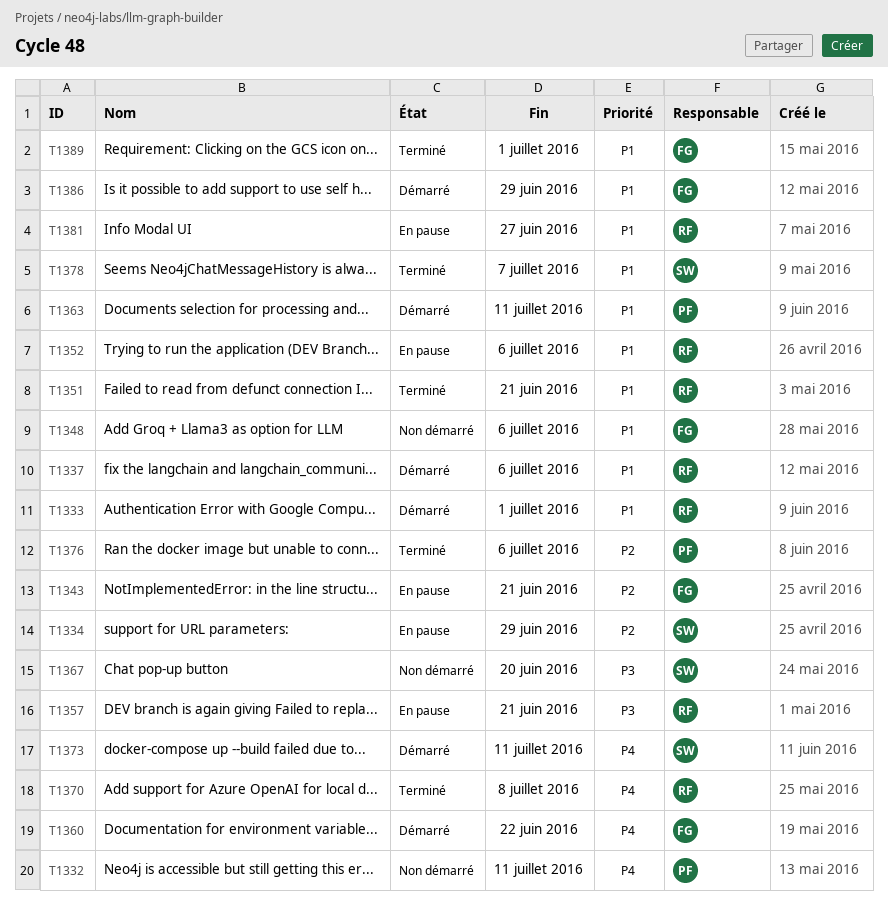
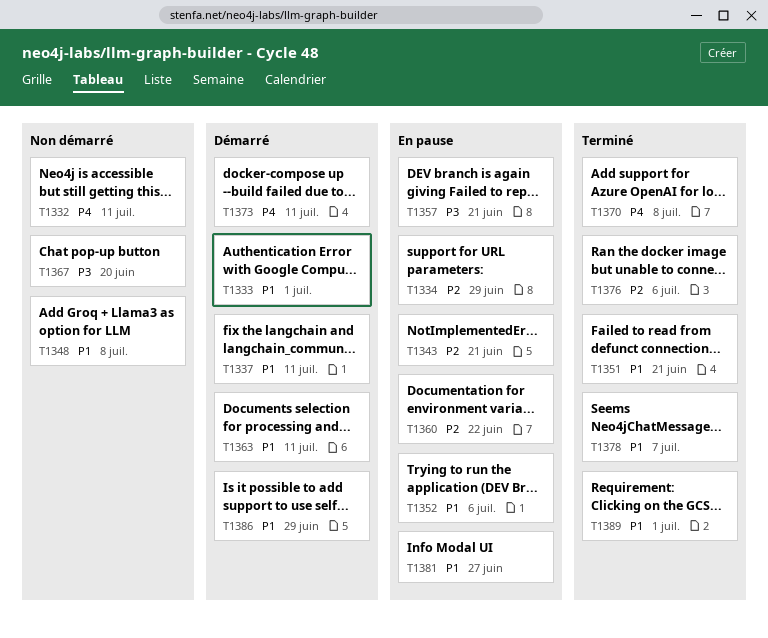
T1337, due: Jul 6 -> Jul 11
T1348, due: Jul 6 -> Jul 8
T1360, status: Démarré -> En pause
T1360, priority: P4 -> P2

